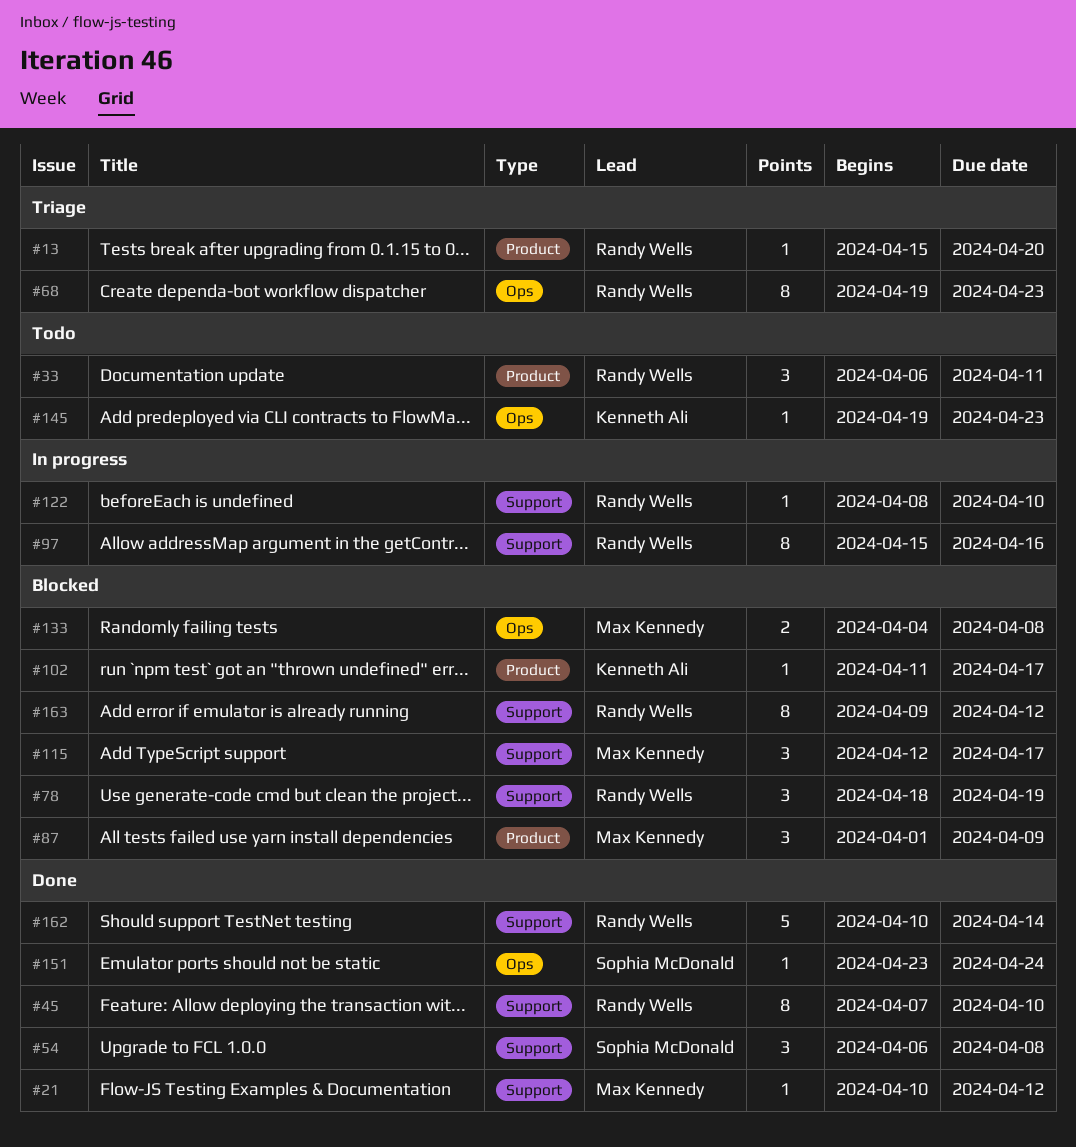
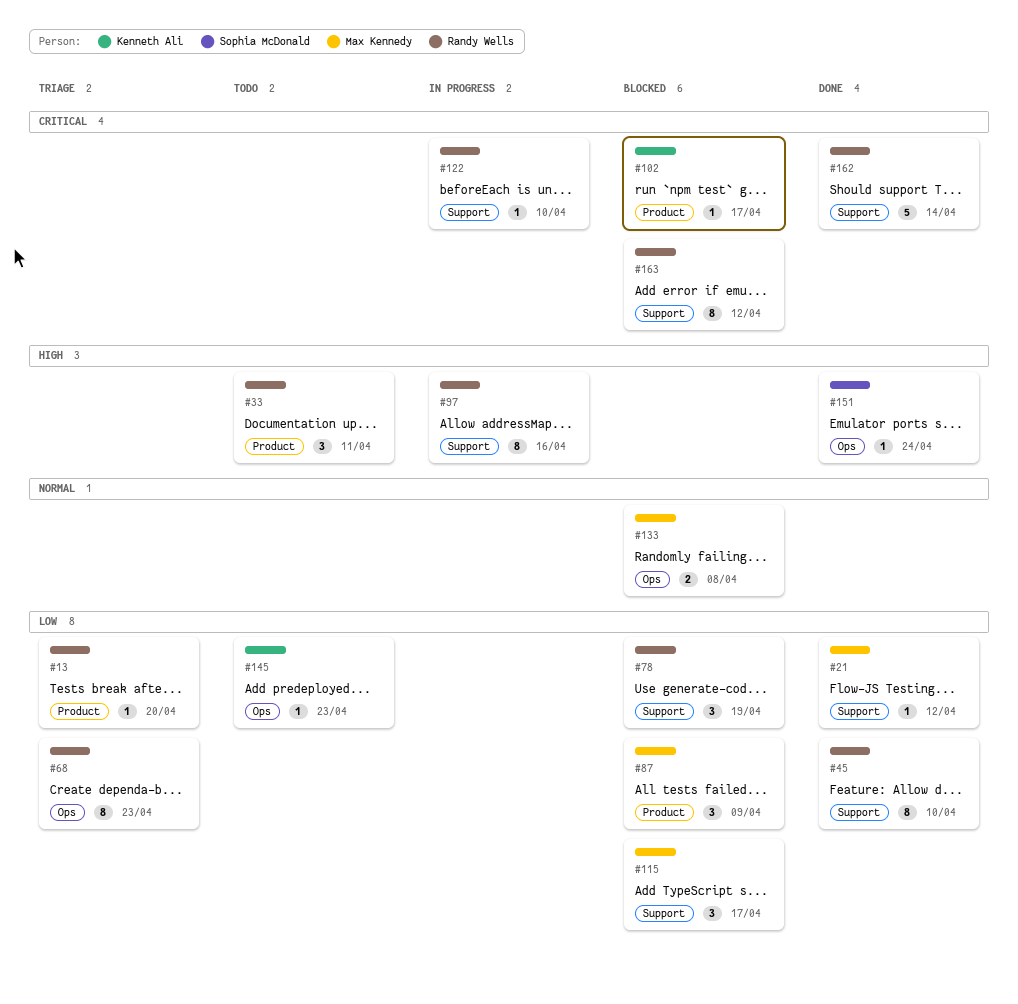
#54: present -> none

